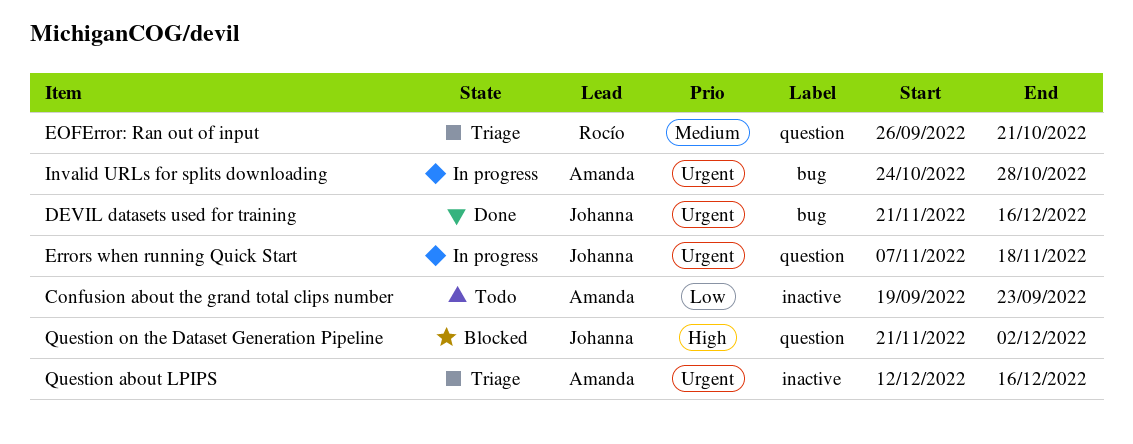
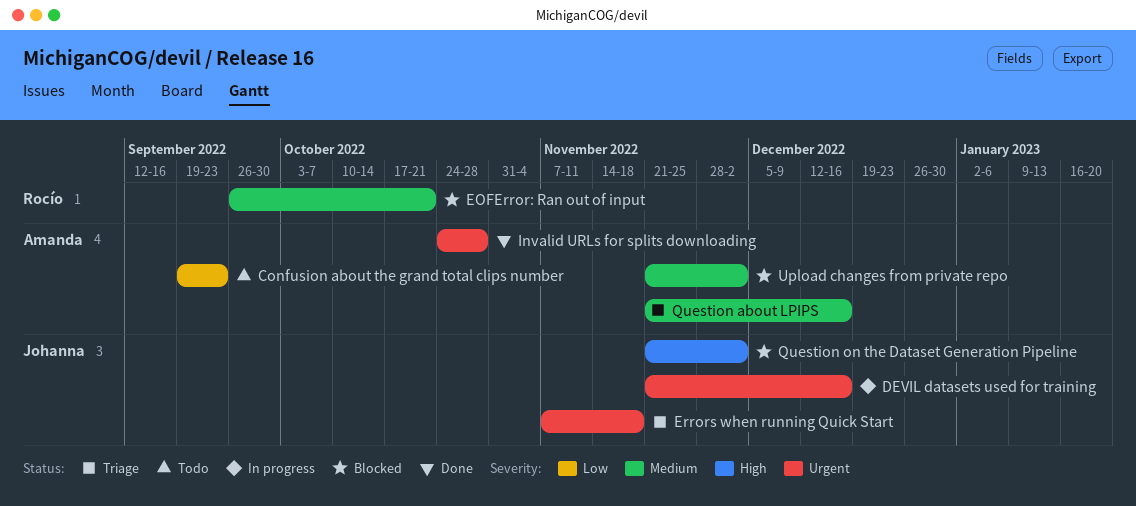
DEVIL datasets used for training, status: Done -> In progress
EOFError: Ran out of input, status: Triage -> Blocked
Errors when running Quick Start, status: In progress -> Triage
Invalid URLs for splits downloading, status: In progress -> Done
Question about LPIPS, priority: Urgent -> Medium
Question about LPIPS, start: Dec 12 -> Nov 21
Upload changes from private repo: none -> present

